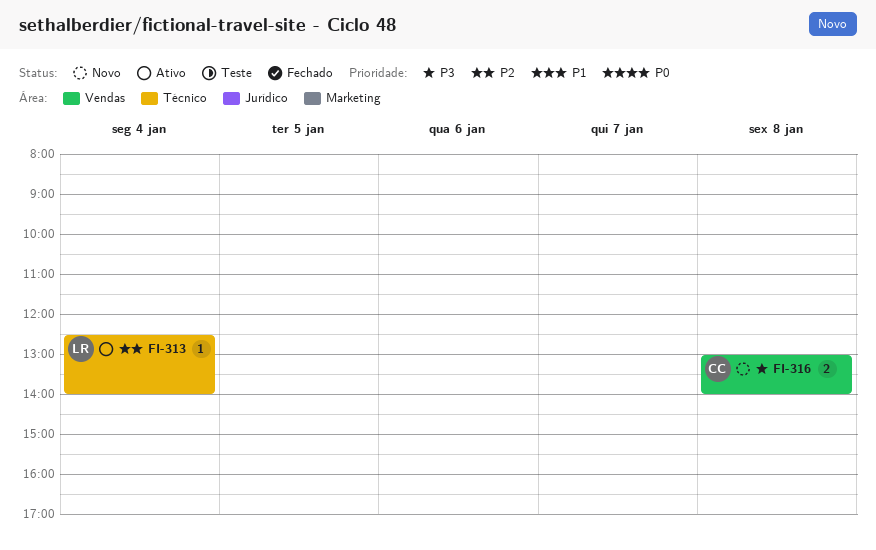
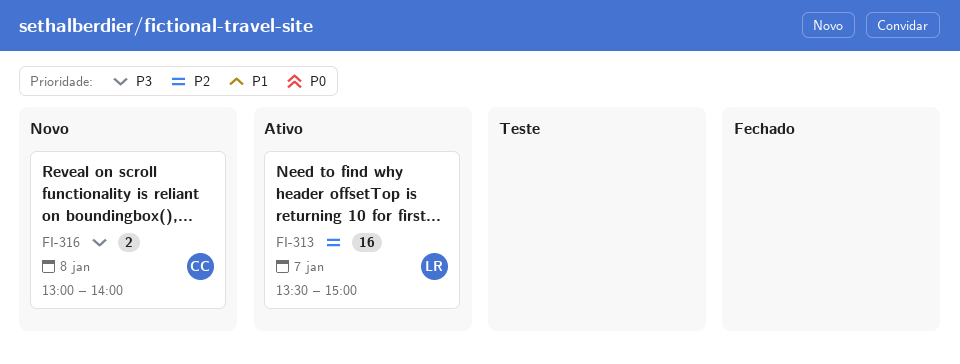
FI-313, estimate: 1 -> 16
FI-313, day: Jan 4 -> Jan 7
FI-313, begins: 12:30 -> 13:30
FI-313, ends: 14:00 -> 15:00

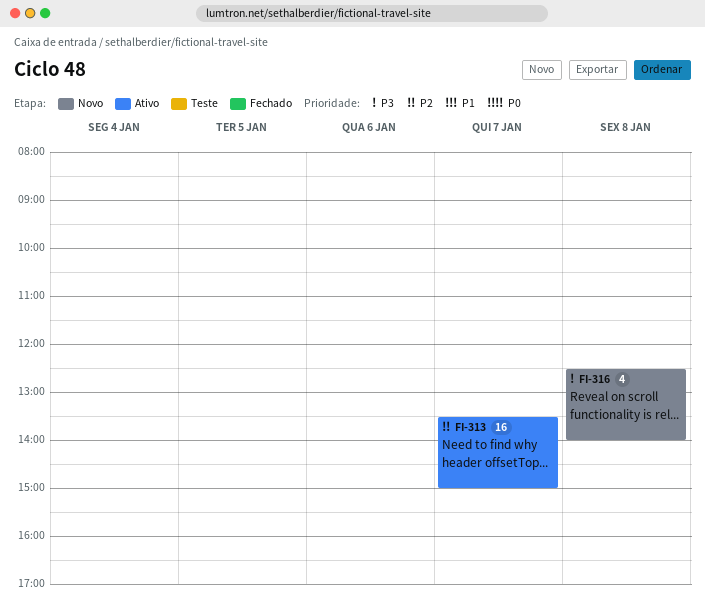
FI-316, estimate: 2 -> 4
FI-316, begins: 13:00 -> 12:30

